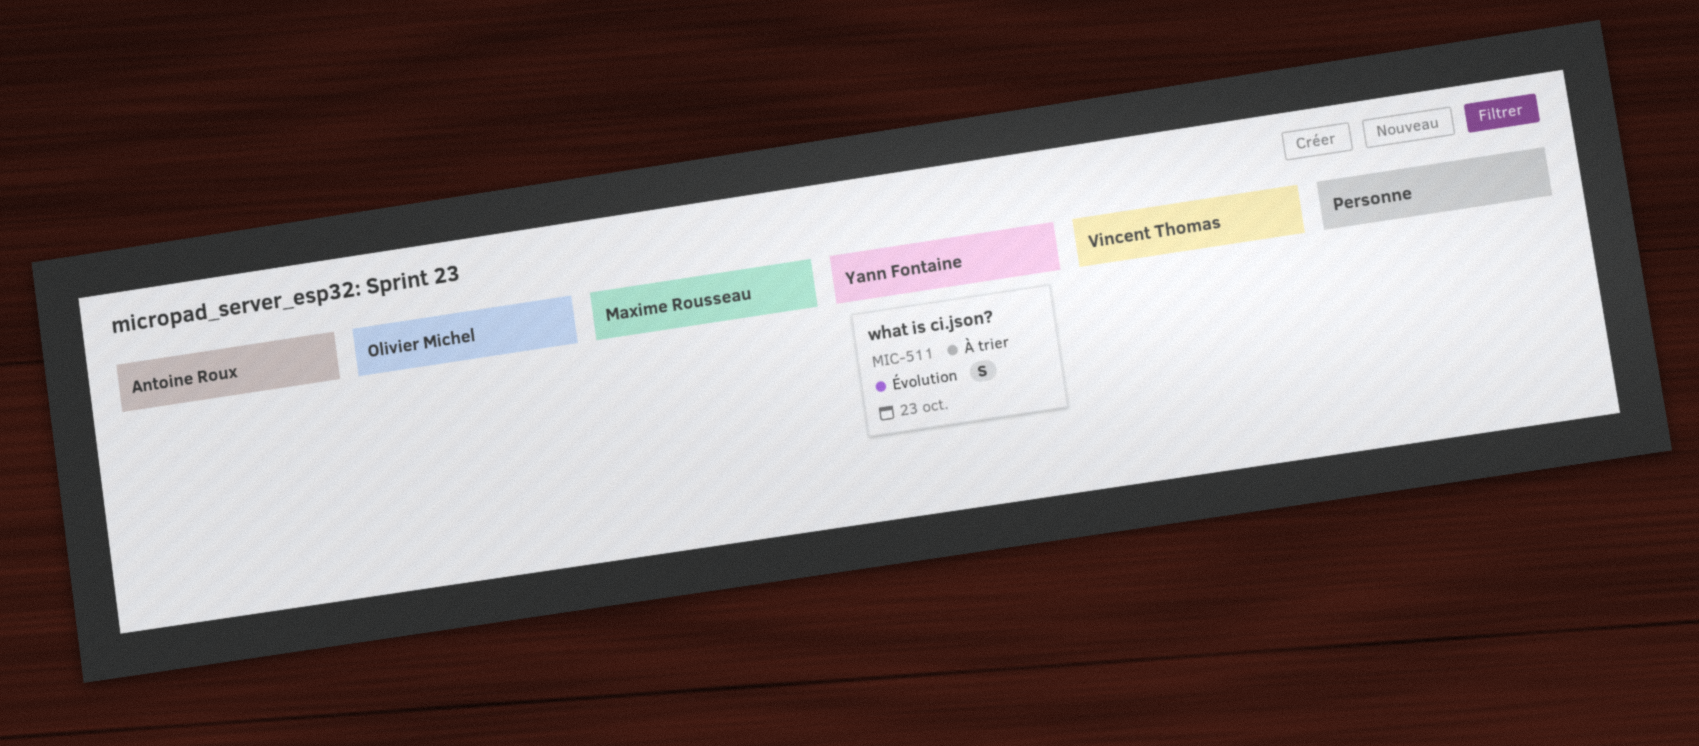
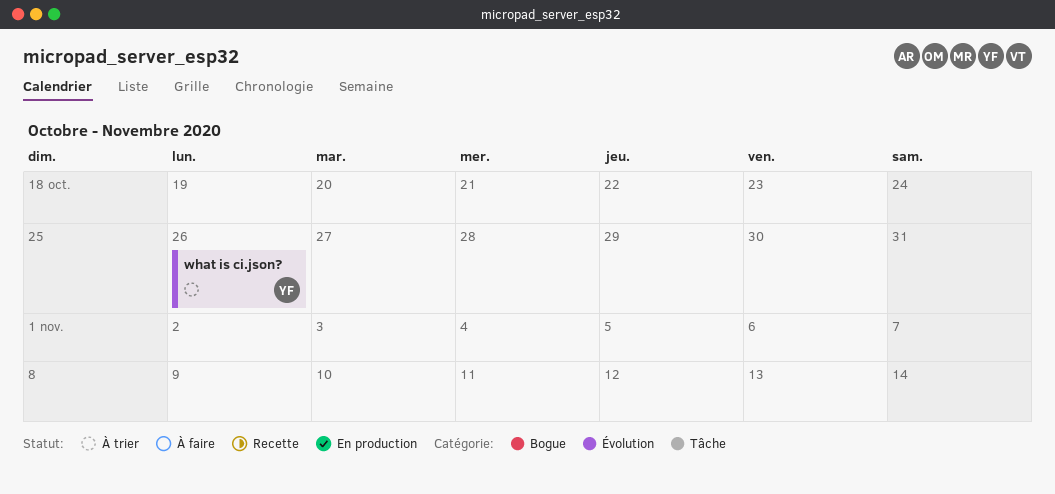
what is ci.json?, due: Oct 23 -> Oct 26

